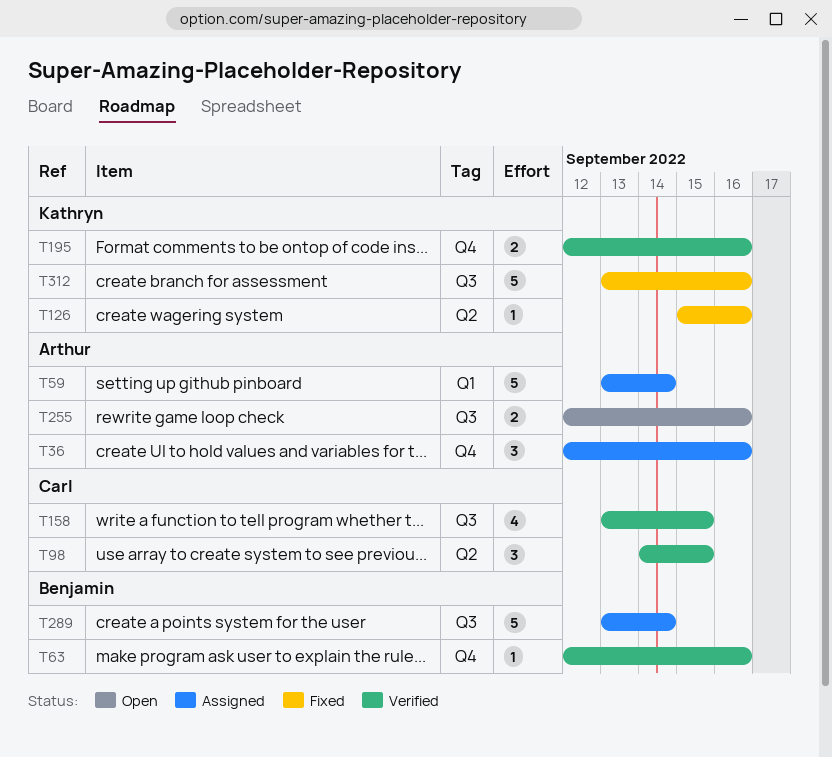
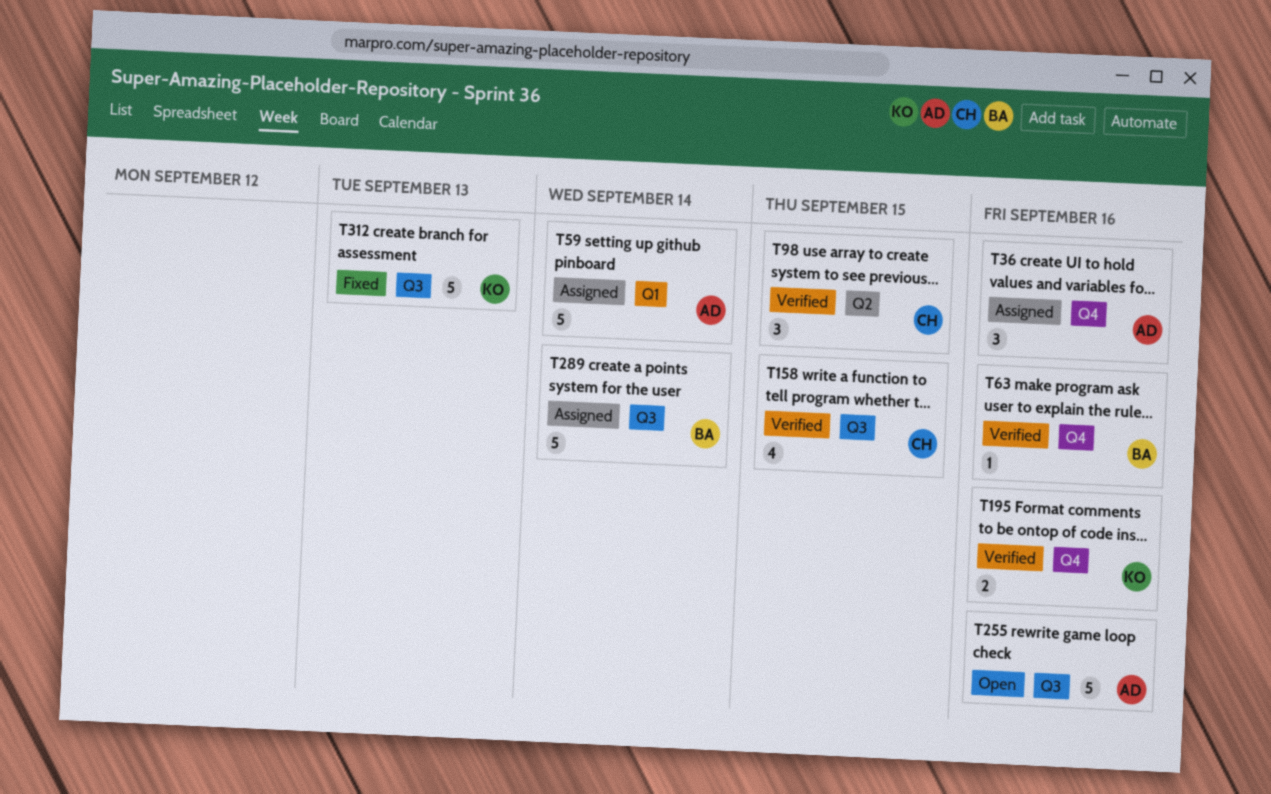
T126: present -> none
T255, estimate: 2 -> 5
T312, due: Sep 16 -> Sep 13

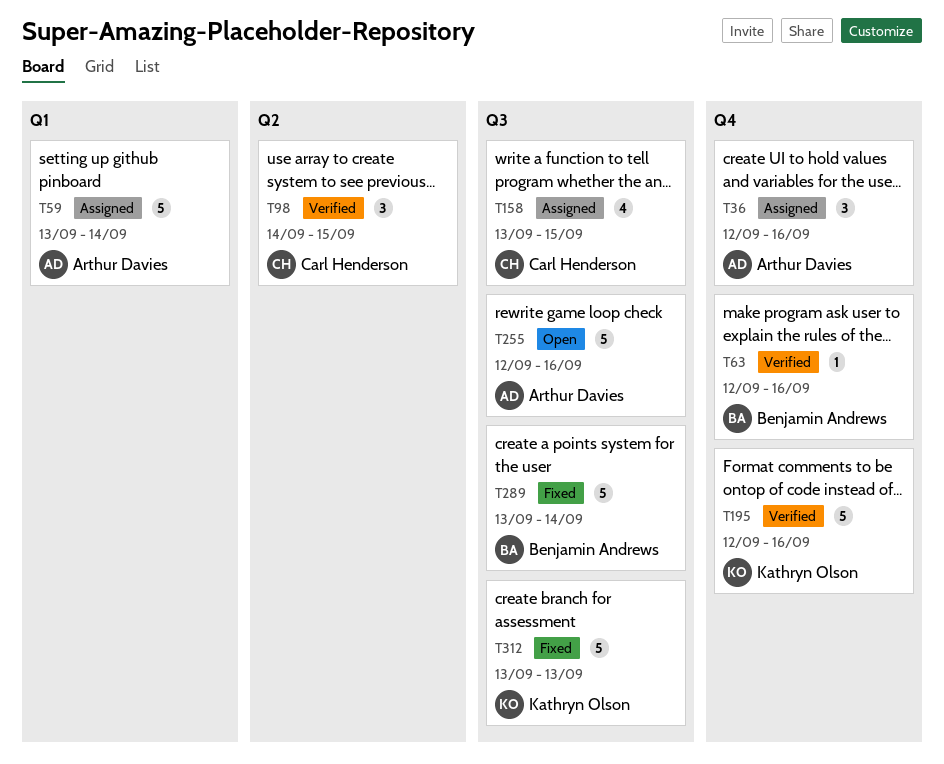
T158, status: Verified -> Assigned
T195, estimate: 2 -> 5
T289, status: Assigned -> Fixed

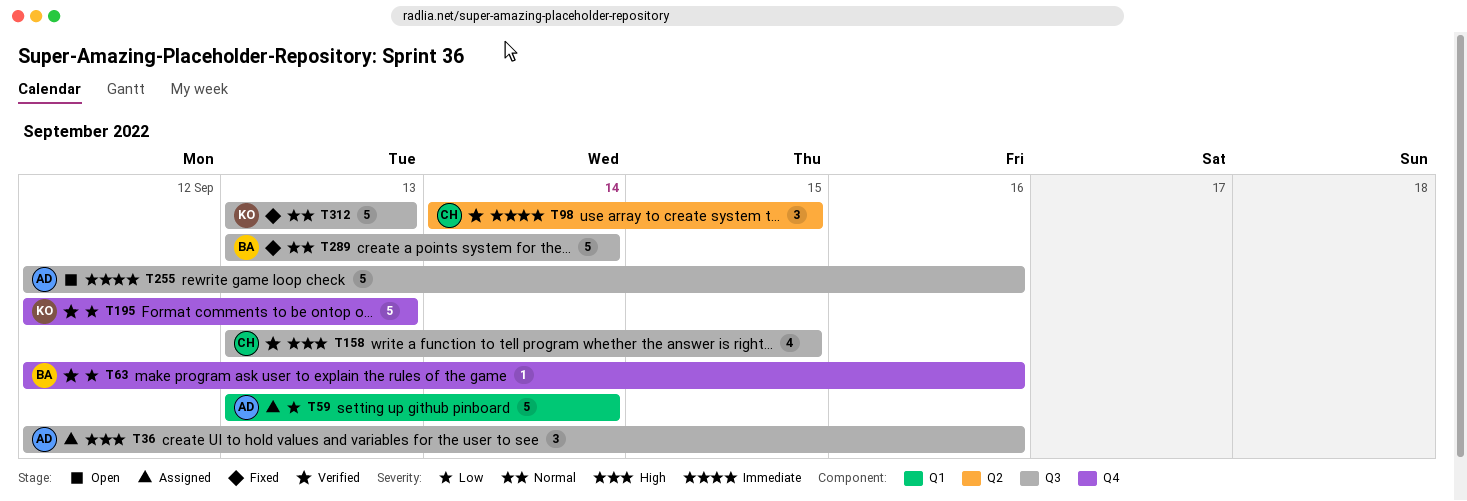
T36, label: Q4 -> Q3
T158, status: Assigned -> Verified
T195, due: Sep 16 -> Sep 13

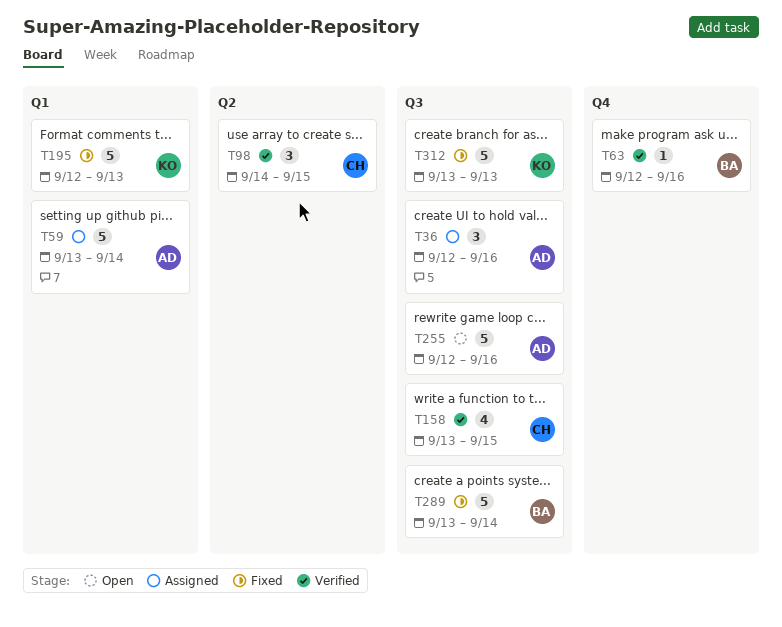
T195, status: Verified -> Fixed
T195, label: Q4 -> Q1

